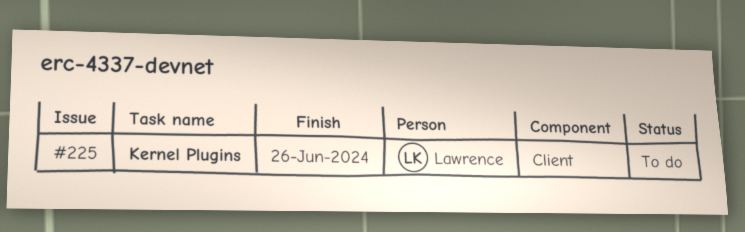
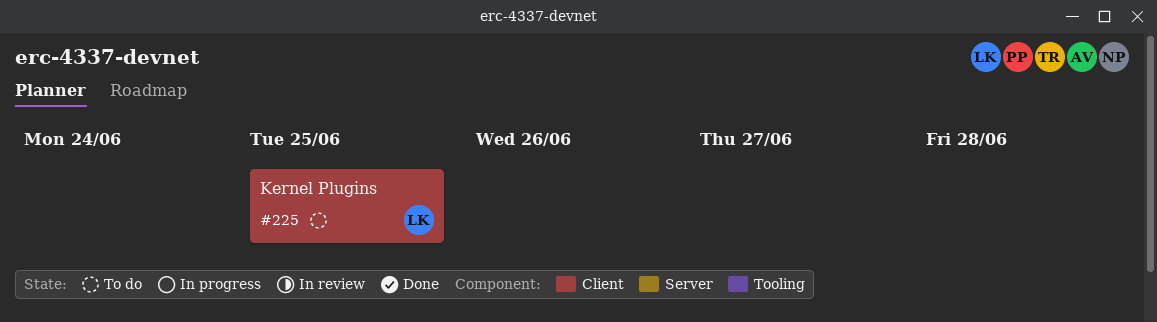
#225, due: Jun 26 -> Jun 25

